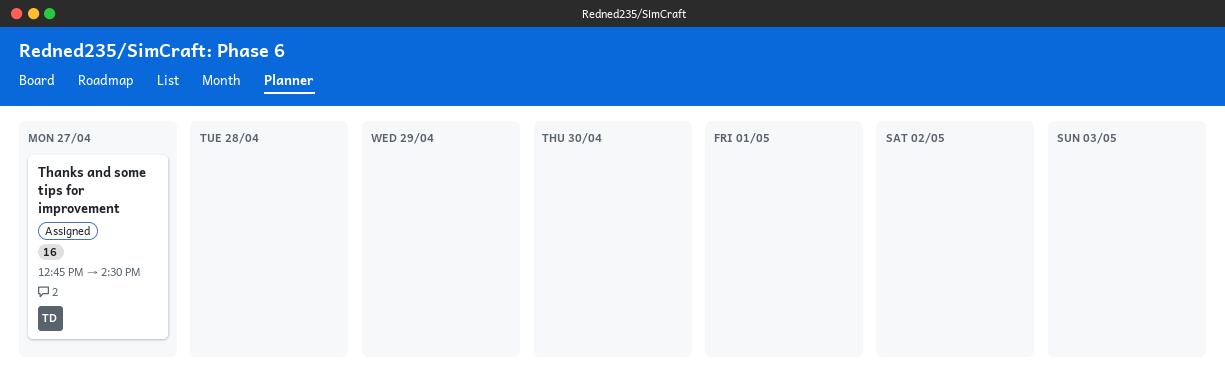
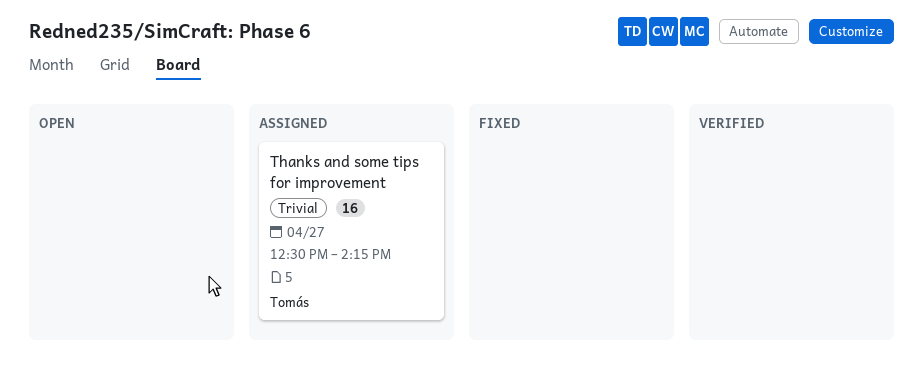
Thanks and some tips for improvement, begins: 12:45 -> 12:30
Thanks and some tips for improvement, ends: 14:30 -> 14:15

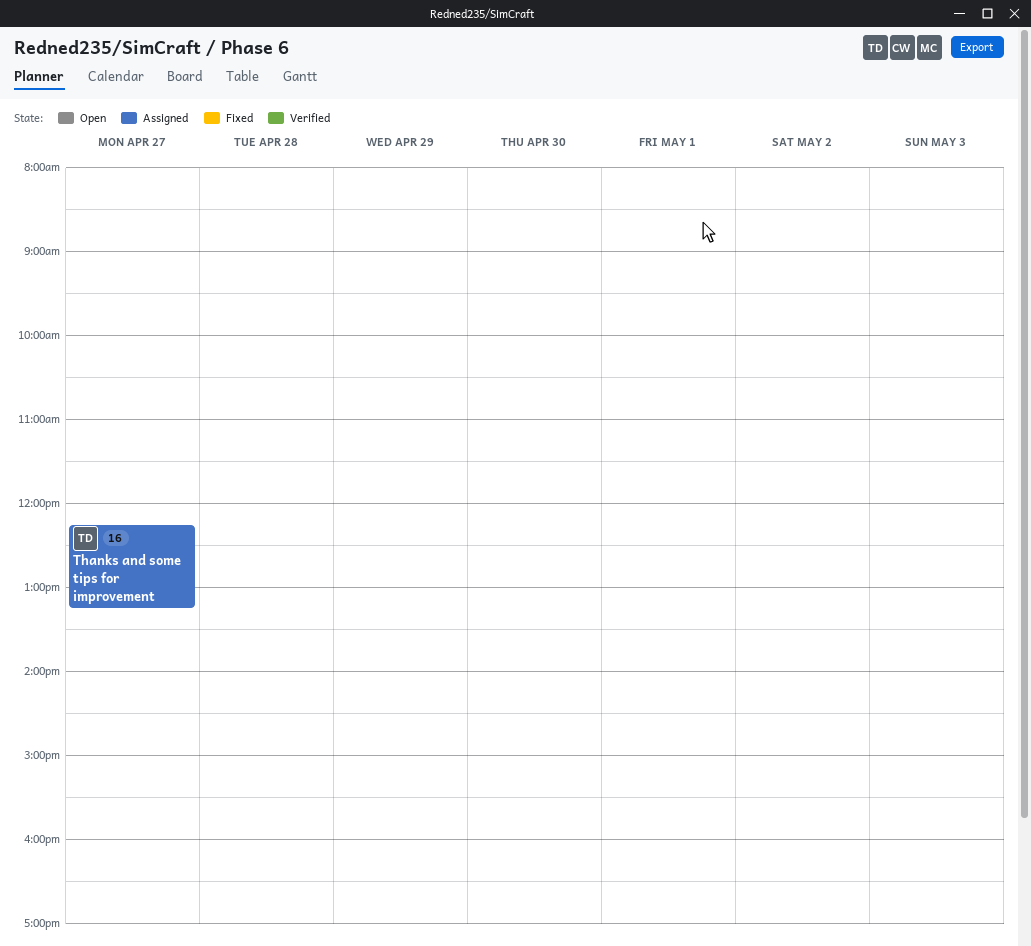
Thanks and some tips for improvement, begins: 12:30 -> 12:15
Thanks and some tips for improvement, ends: 14:15 -> 13:15

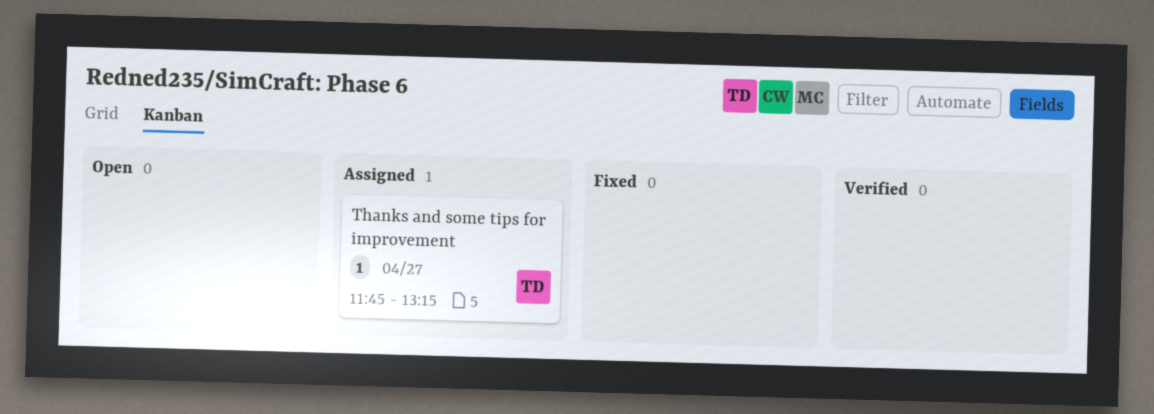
Thanks and some tips for improvement, estimate: 16 -> 1
Thanks and some tips for improvement, begins: 12:15 -> 11:45

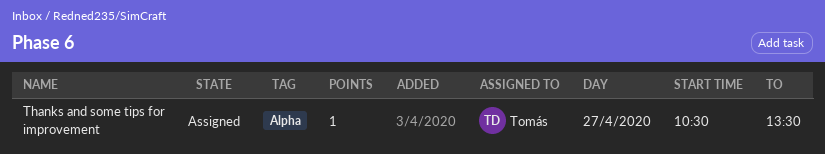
Thanks and some tips for improvement, begins: 11:45 -> 10:30
Thanks and some tips for improvement, ends: 13:15 -> 13:30

